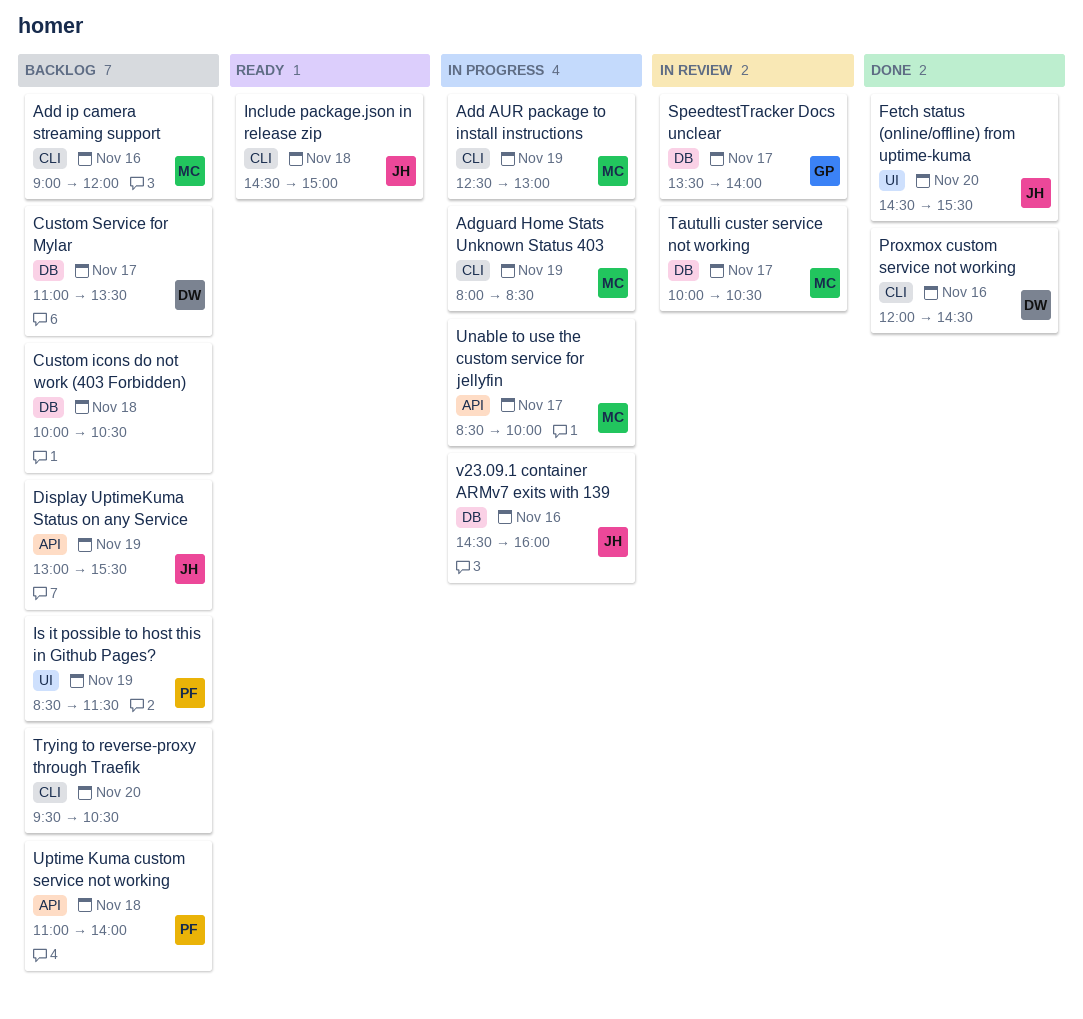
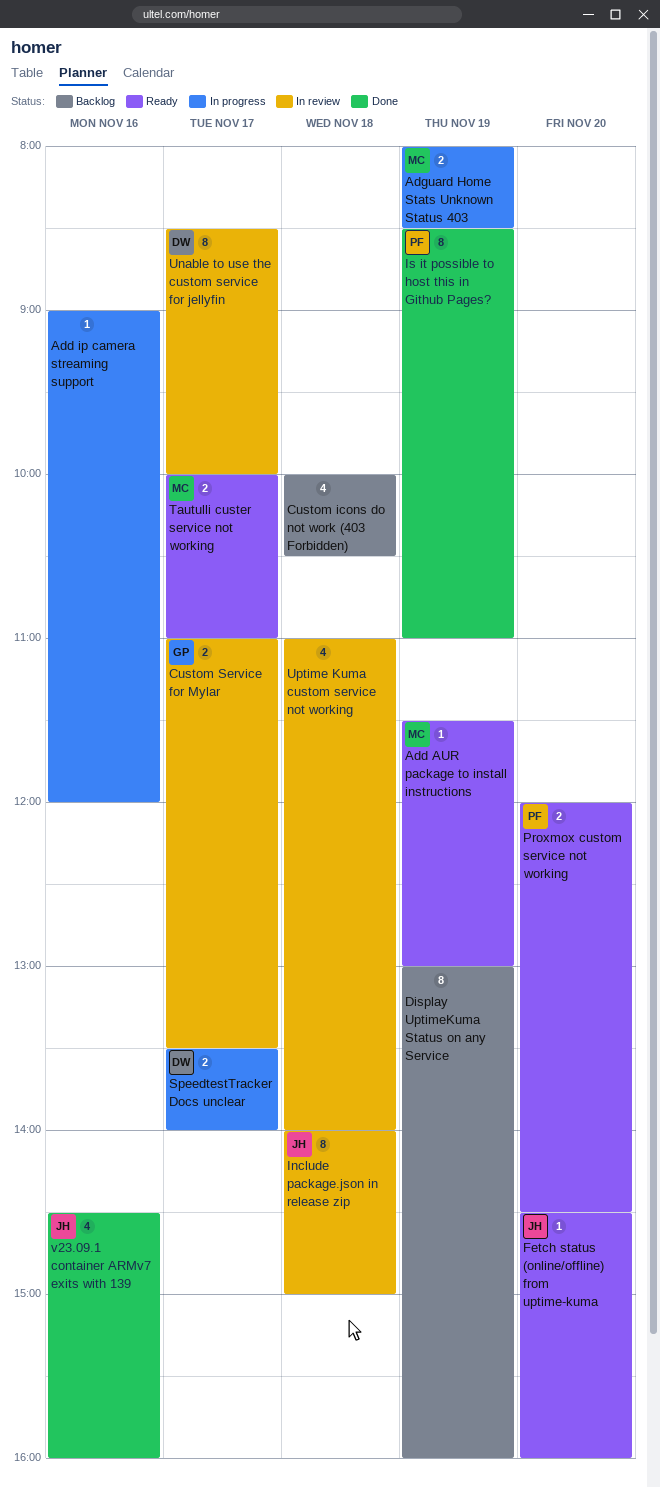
Add AUR package to install instructions, status: In progress -> Ready
Add AUR package to install instructions, begins: 12:30 -> 11:30
Add ip camera streaming support, status: Backlog -> In progress
Add ip camera streaming support, owner: MC -> none
Custom Service for Mylar, status: Backlog -> In review
Custom Service for Mylar, owner: DW -> GP
Display UptimeKuma Status on any Service, owner: JH -> none
Display UptimeKuma Status on any Service, ends: 15:30 -> 16:00
Fetch status (online/offline) from uptime-kuma, status: Done -> Ready
Fetch status (online/offline) from uptime-kuma, ends: 15:30 -> 16:00
Include package.json in release zip, status: Ready -> In review
Include package.json in release zip, begins: 14:30 -> 14:00
Is it possible to host this in Github Pages?, status: Backlog -> Done
Is it possible to host this in Github Pages?, ends: 11:30 -> 11:00
Proxmox custom service not working, status: Done -> Ready
Proxmox custom service not working, owner: DW -> PF
Proxmox custom service not working, day: Nov 16 -> Nov 20
SpeedtestTracker Docs unclear, status: In review -> In progress
SpeedtestTracker Docs unclear, owner: GP -> DW
Tautulli custer service not working, status: In review -> Ready
Tautulli custer service not working, ends: 10:30 -> 11:00
Trying to reverse-proxy through Traefik: present -> none
Unable to use the custom service for jellyfin, status: In progress -> In review
Unable to use the custom service for jellyfin, owner: MC -> DW
Uptime Kuma custom service not working, status: Backlog -> In review
Uptime Kuma custom service not working, owner: PF -> none
v23.09.1 container ARMv7 exits with 139, status: In progress -> Done

